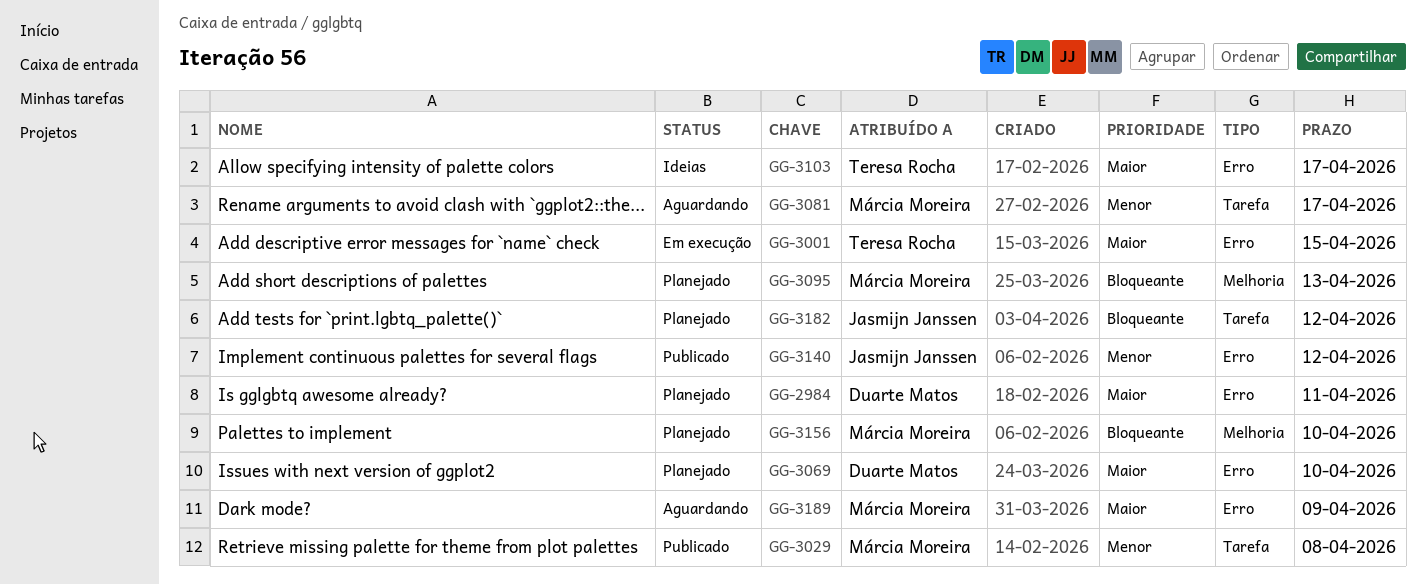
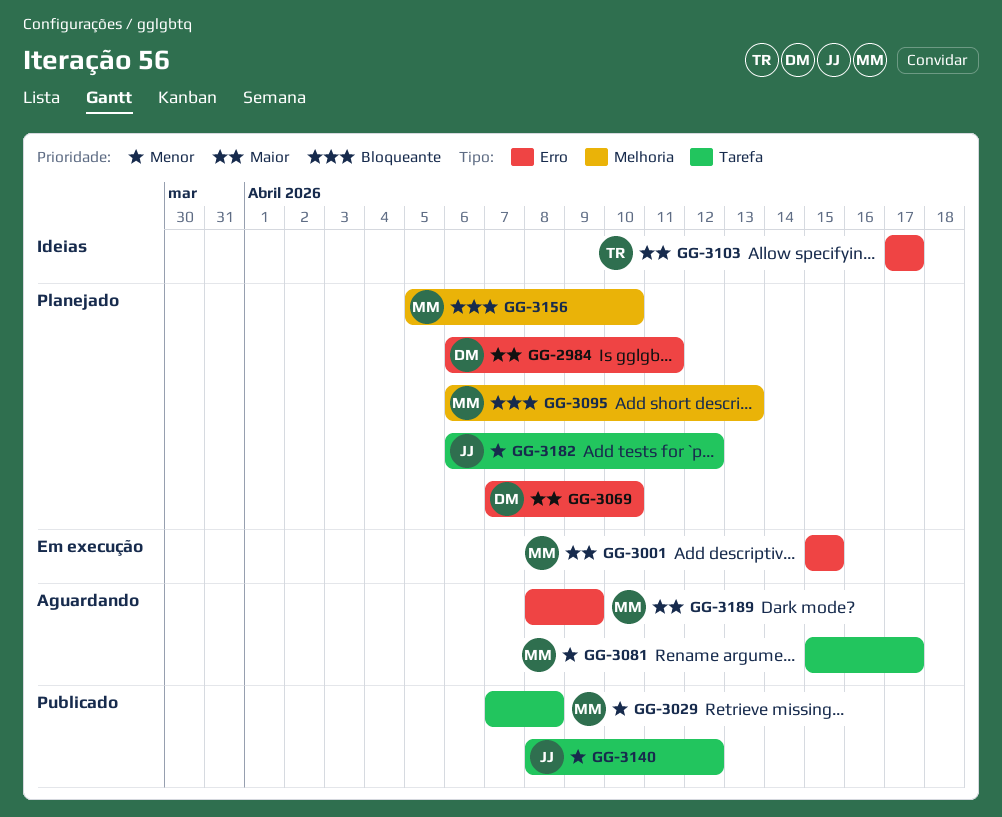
GG-3001, owner: Teresa Rocha -> Márcia Moreira
GG-3140, label: Erro -> Tarefa
GG-3182, priority: Bloqueante -> Menor

